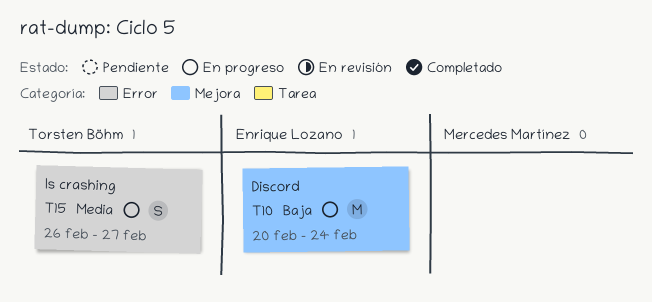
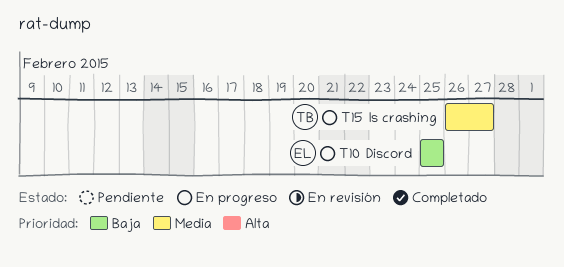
T10, start: Feb 20 -> Feb 25
T10, due: Feb 24 -> Feb 25

